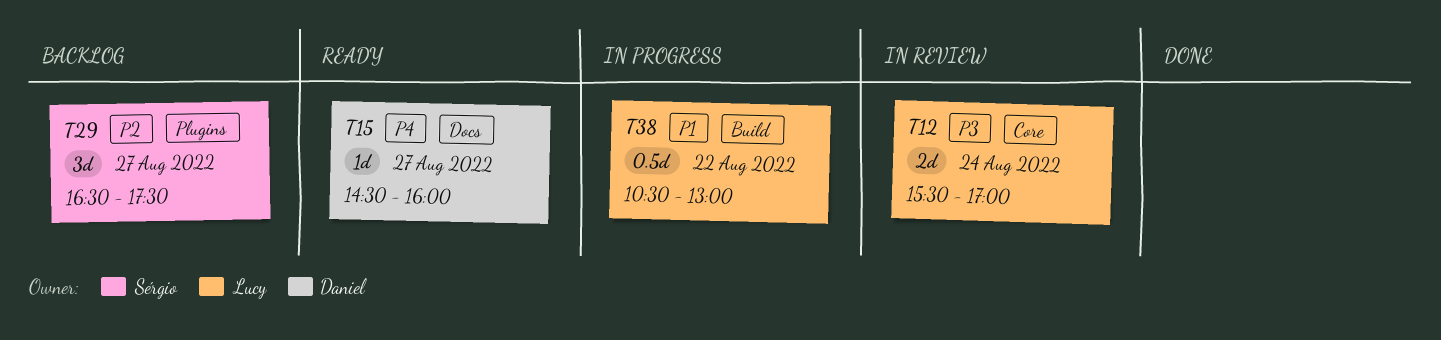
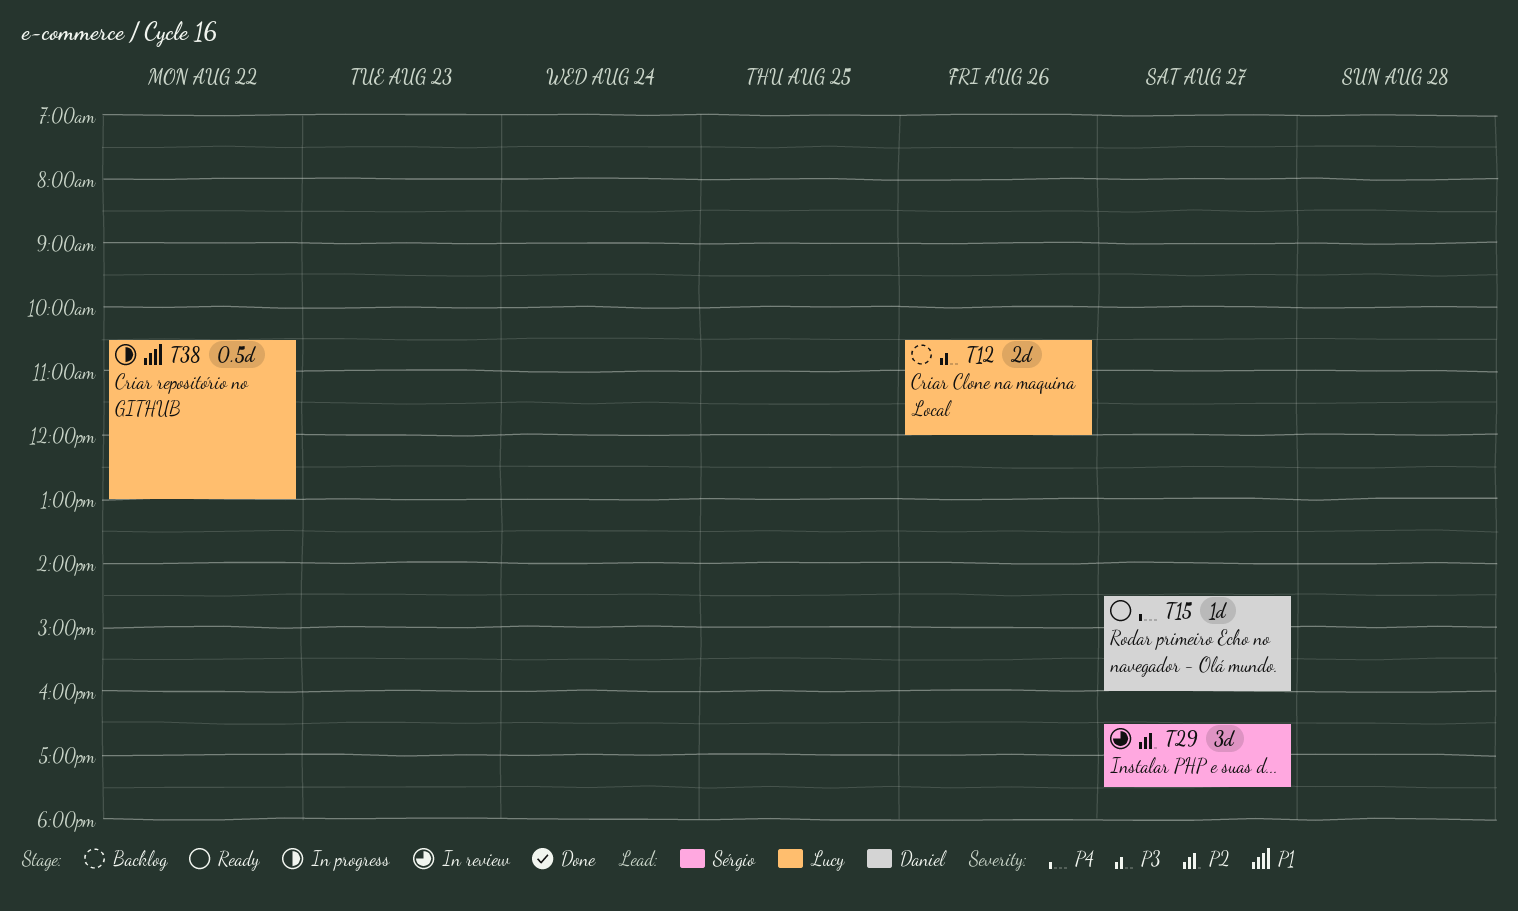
T12, status: In review -> Backlog
T12, day: Aug 24 -> Aug 26
T12, begins: 15:30 -> 10:30
T12, ends: 17:00 -> 12:00
T29, status: Backlog -> In review

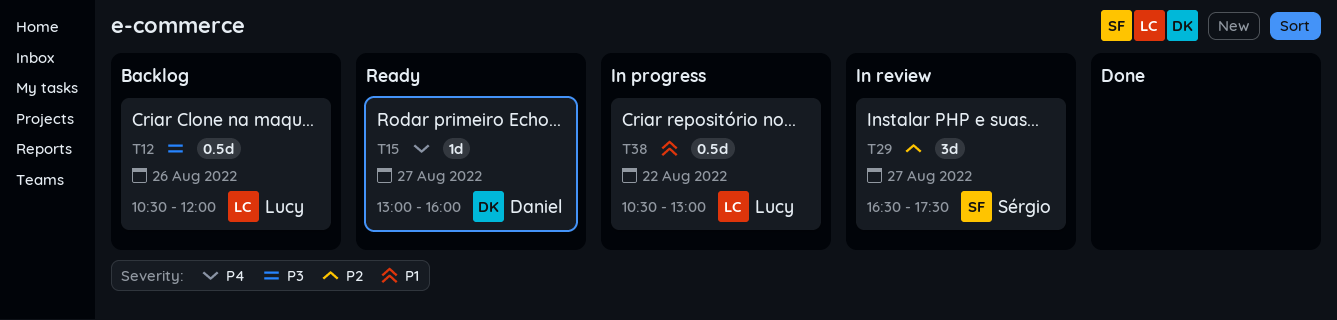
T12, estimate: 2d -> 0.5d
T15, begins: 14:30 -> 13:00

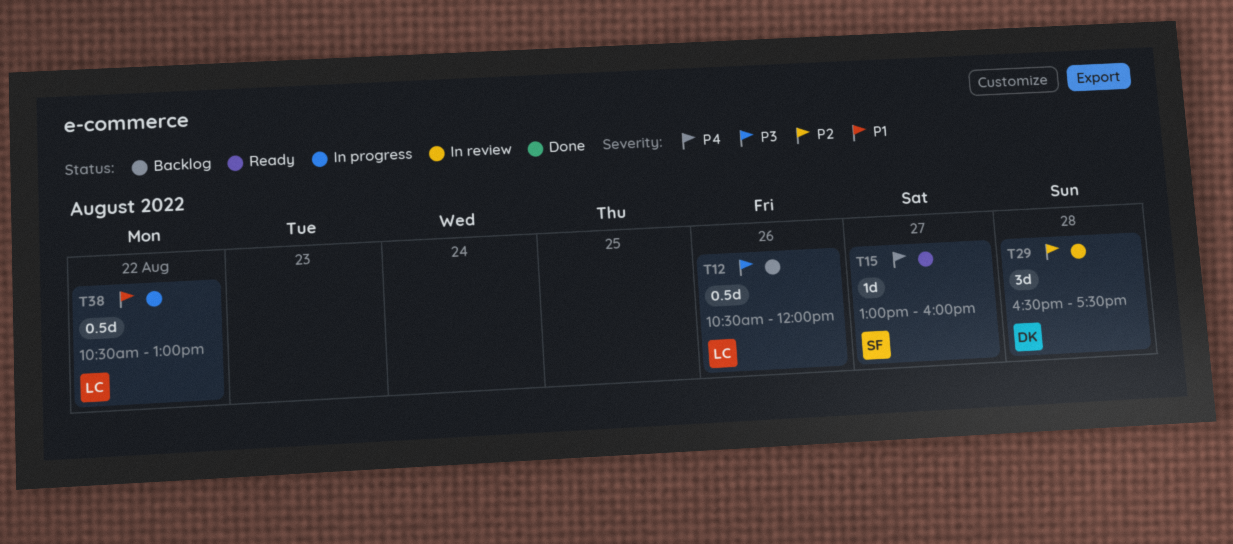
T15, owner: Daniel -> Sérgio
T29, owner: Sérgio -> Daniel
T29, day: Aug 27 -> Aug 28

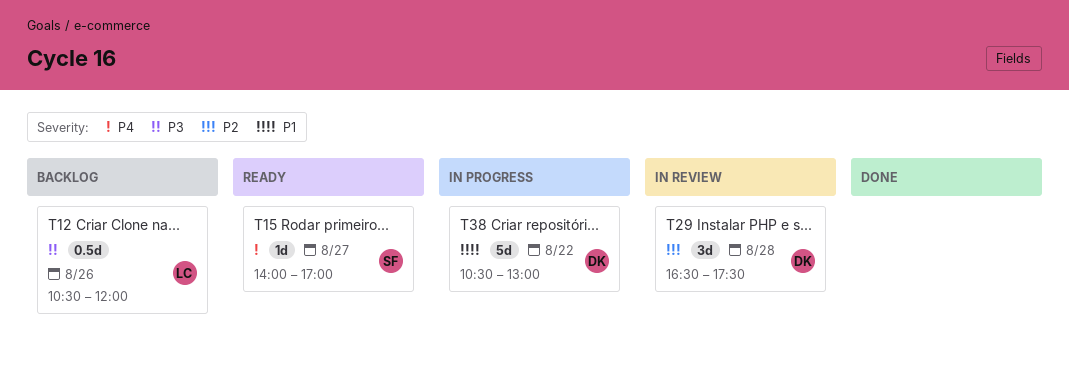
T15, begins: 13:00 -> 14:00
T15, ends: 16:00 -> 17:00
T38, owner: LC -> DK
T38, estimate: 0.5d -> 5d

